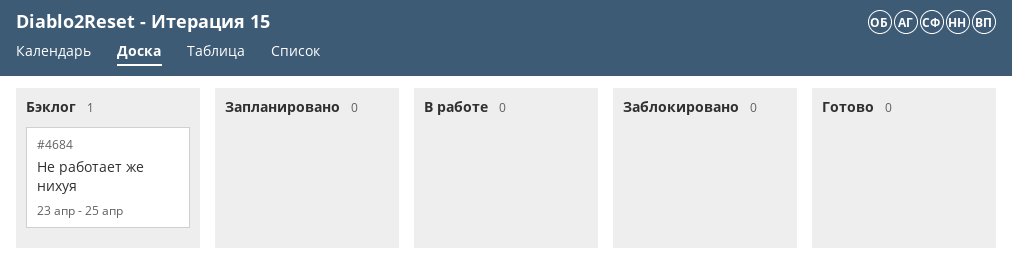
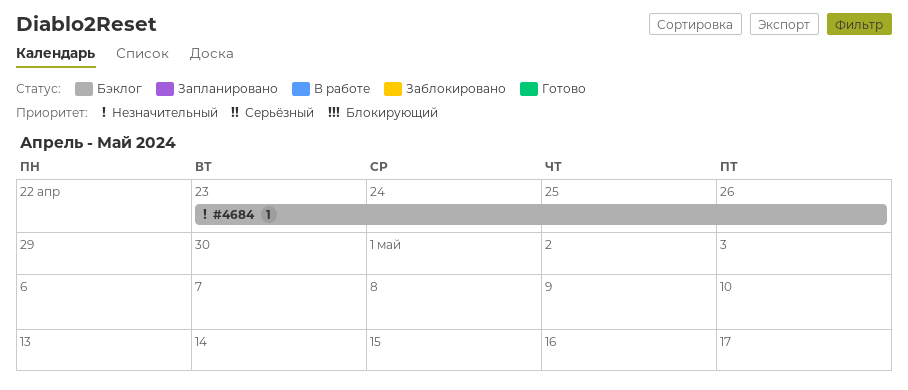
#4684, due: Apr 25 -> Apr 26

